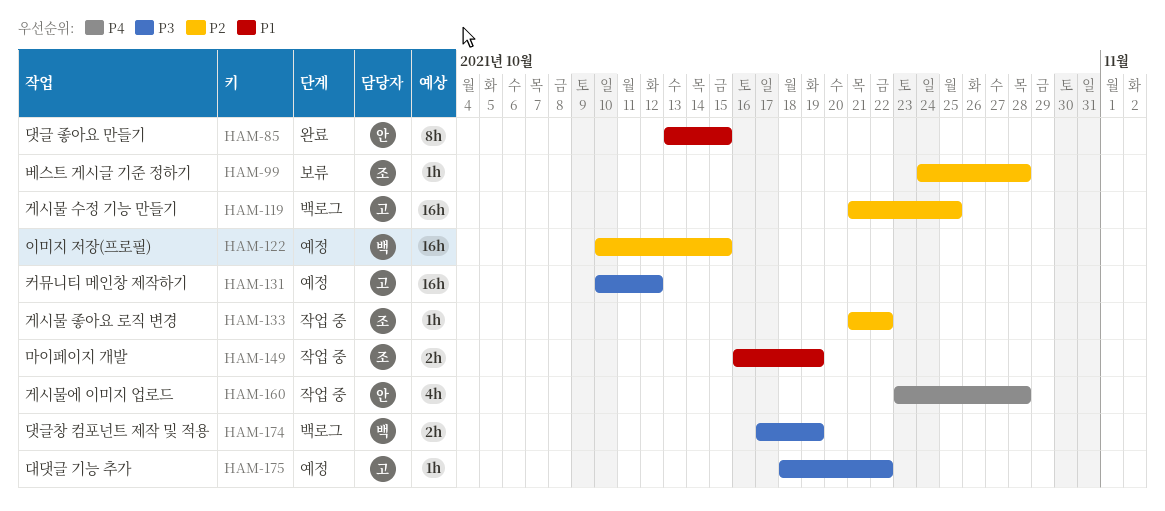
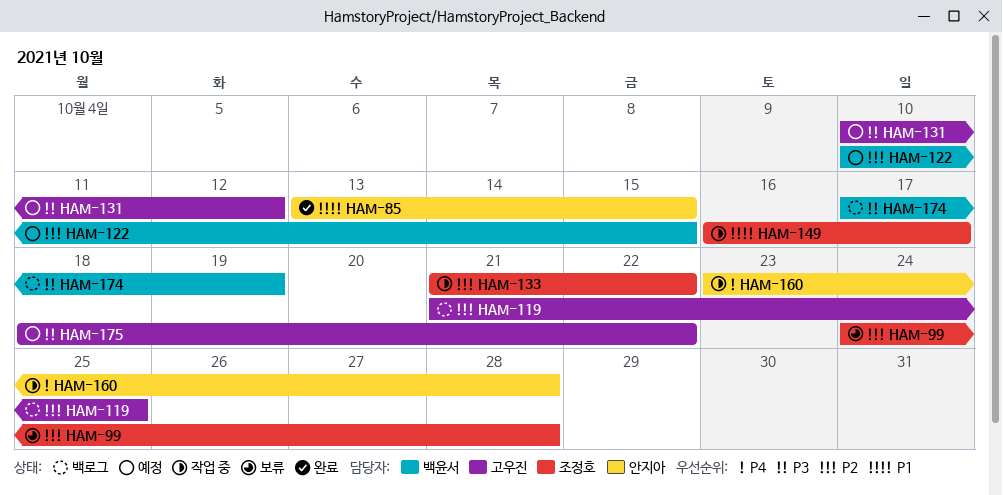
HAM-149, due: Oct 19 -> Oct 17

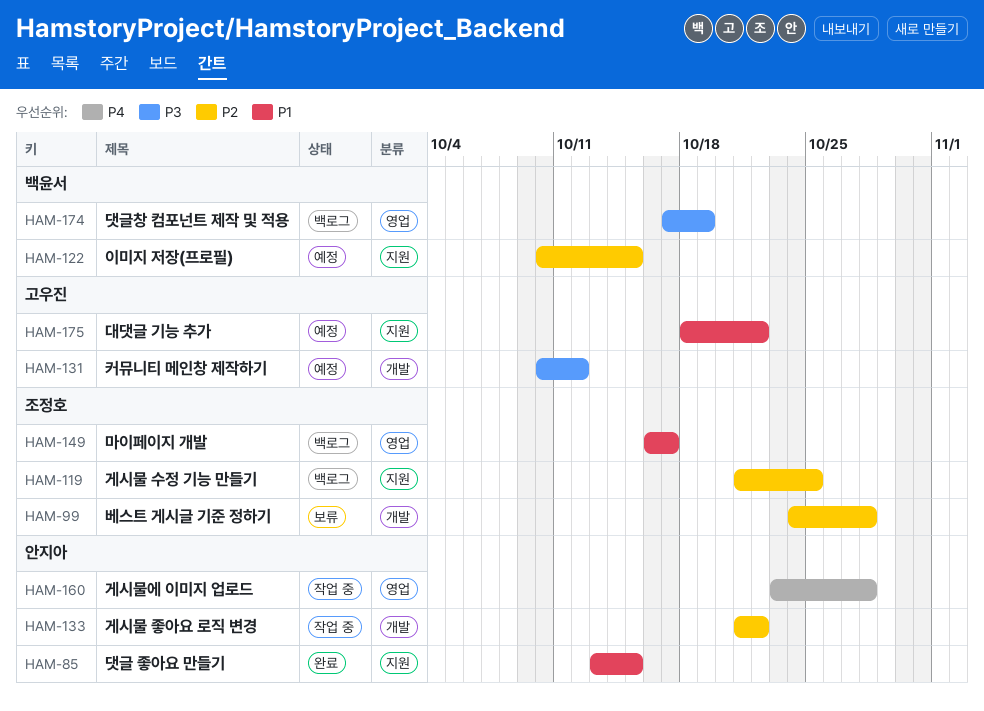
HAM-119, owner: 고우진 -> 조정호
HAM-133, owner: 조정호 -> 안지아
HAM-149, status: 작업 중 -> 백로그
HAM-175, priority: P3 -> P1

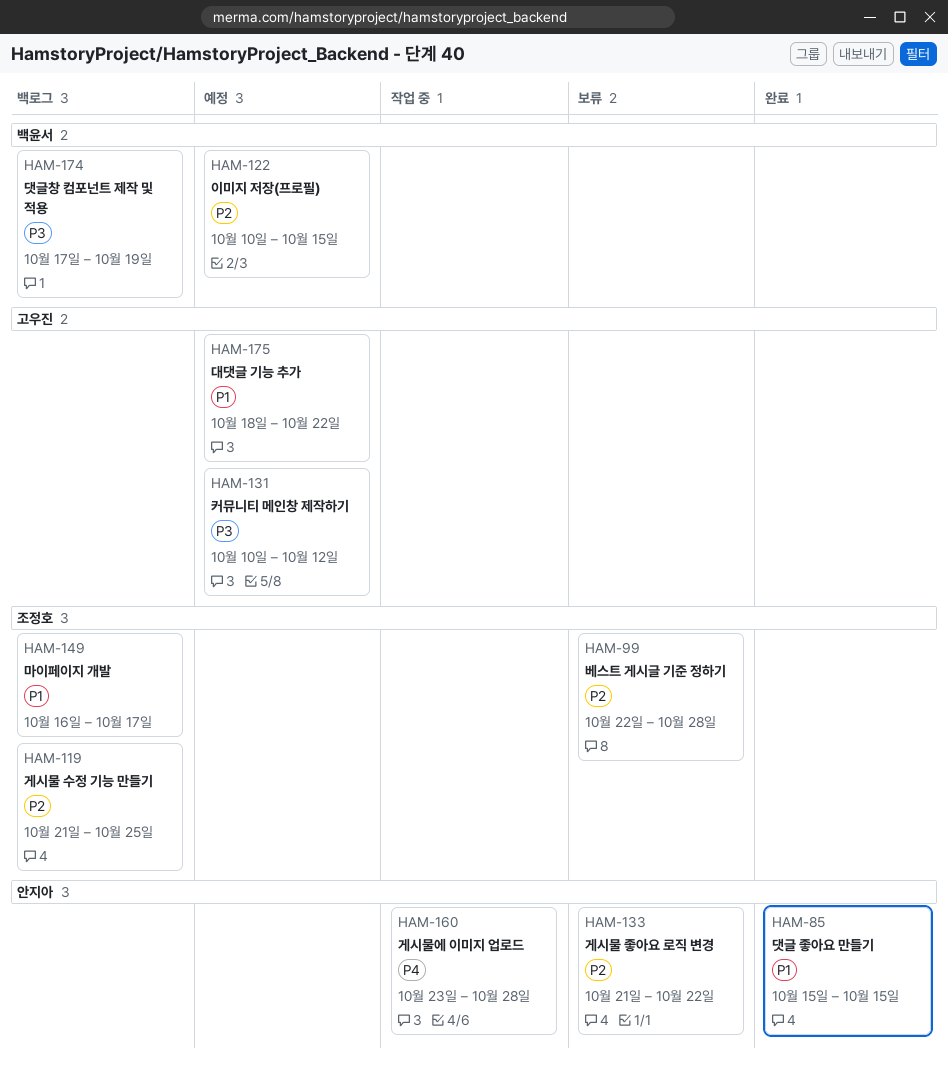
HAM-85, start: Oct 13 -> Oct 15
HAM-99, start: Oct 24 -> Oct 22
HAM-133, status: 작업 중 -> 보류

